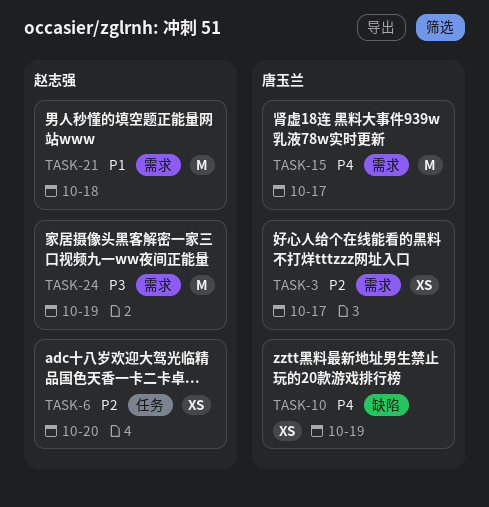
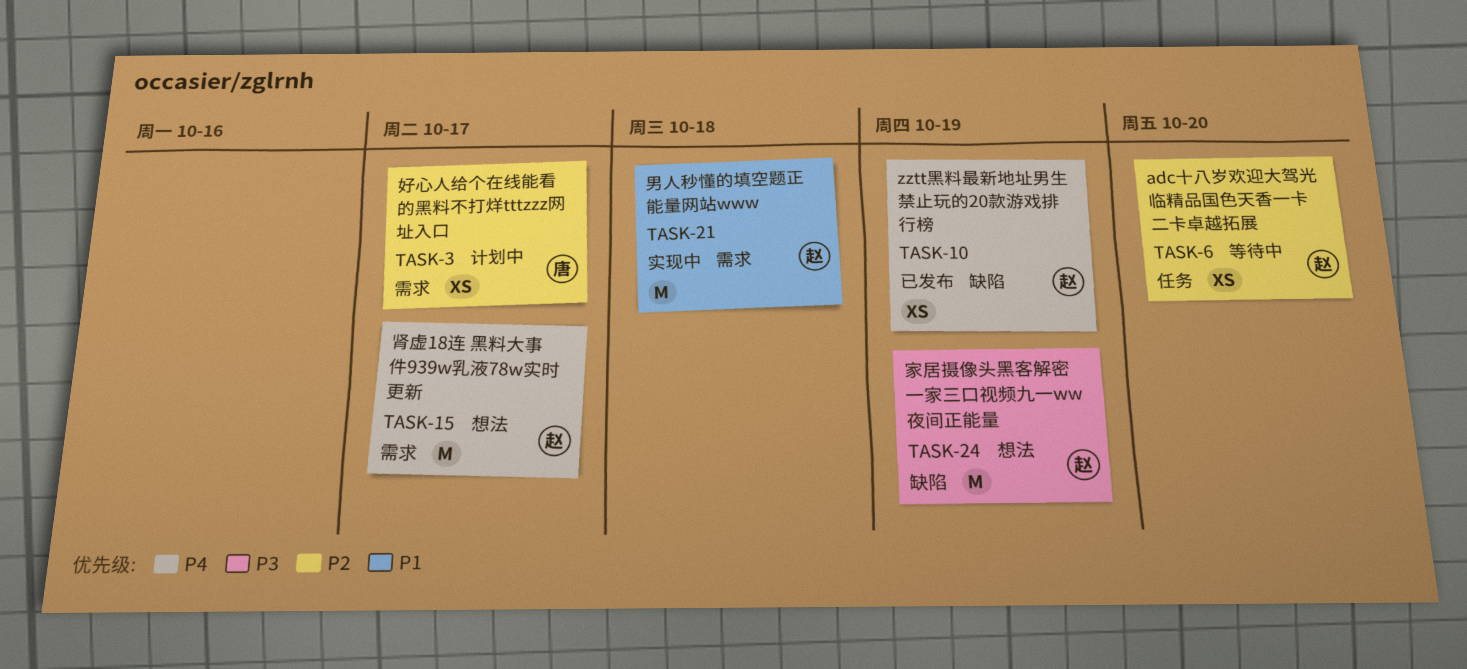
TASK-10, owner: 唐玉兰 -> 赵志强
TASK-15, owner: 唐玉兰 -> 赵志强
TASK-24, label: 需求 -> 缺陷

